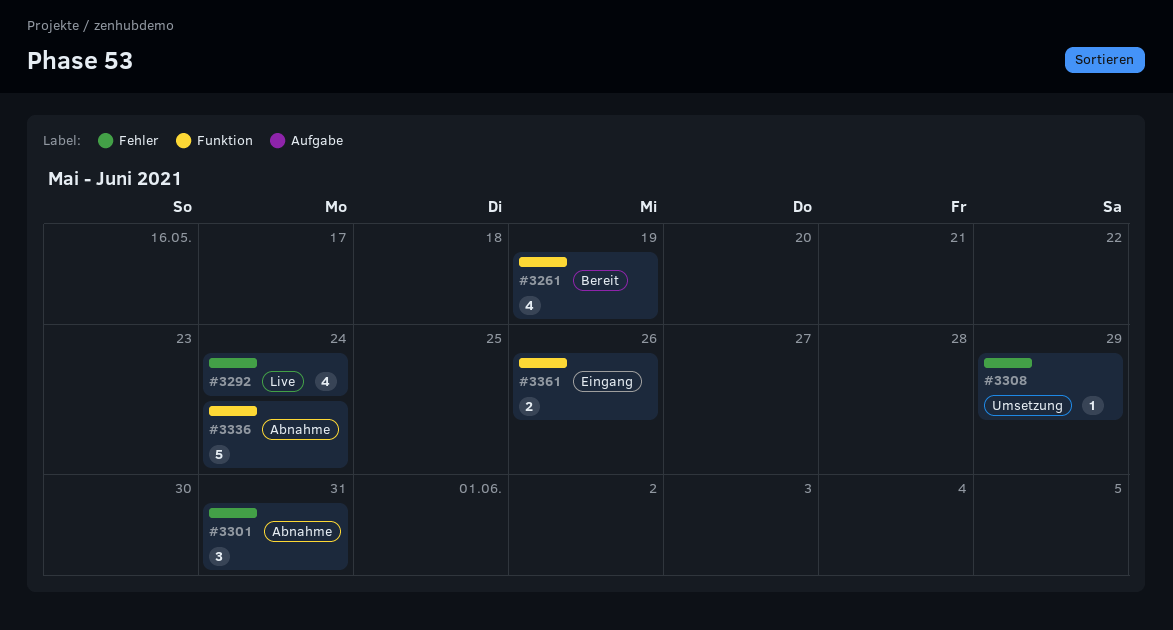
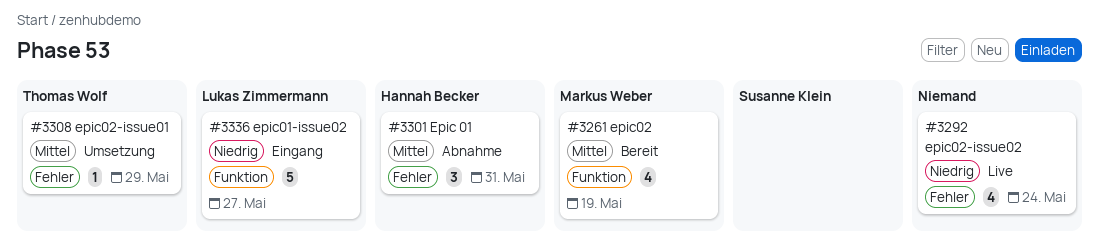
#3336, status: Abnahme -> Eingang
#3336, due: May 24 -> May 27
#3361: present -> none

